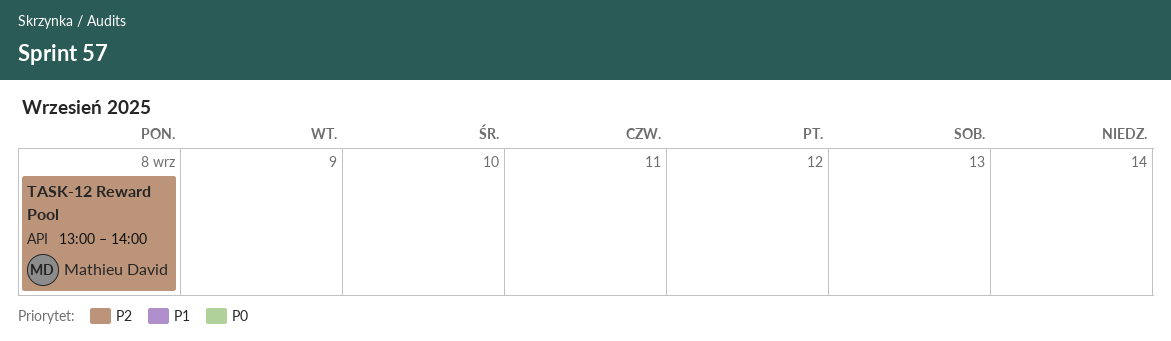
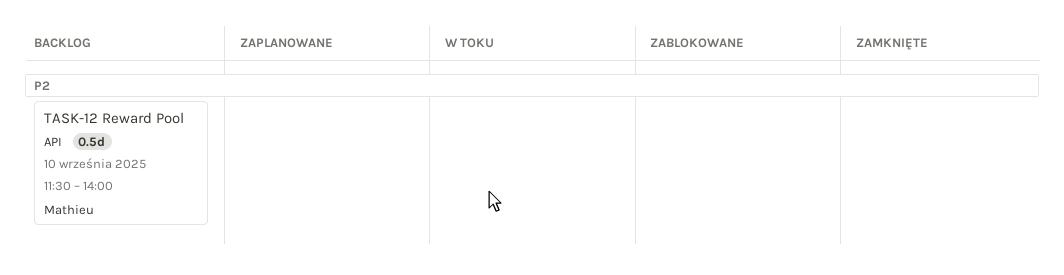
TASK-12, day: Sep 8 -> Sep 10
TASK-12, begins: 13:00 -> 11:30

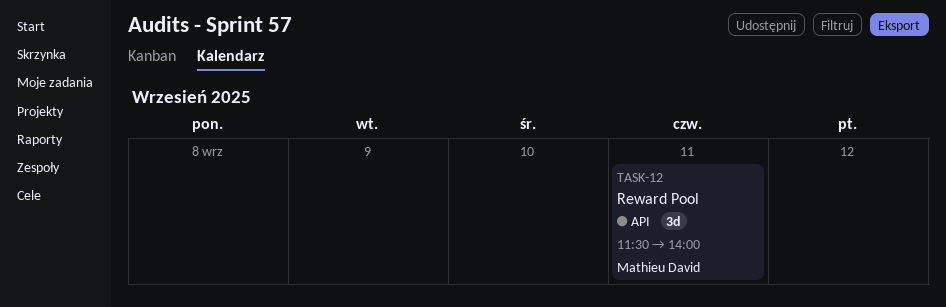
TASK-12, estimate: 0.5d -> 3d
TASK-12, day: Sep 10 -> Sep 11

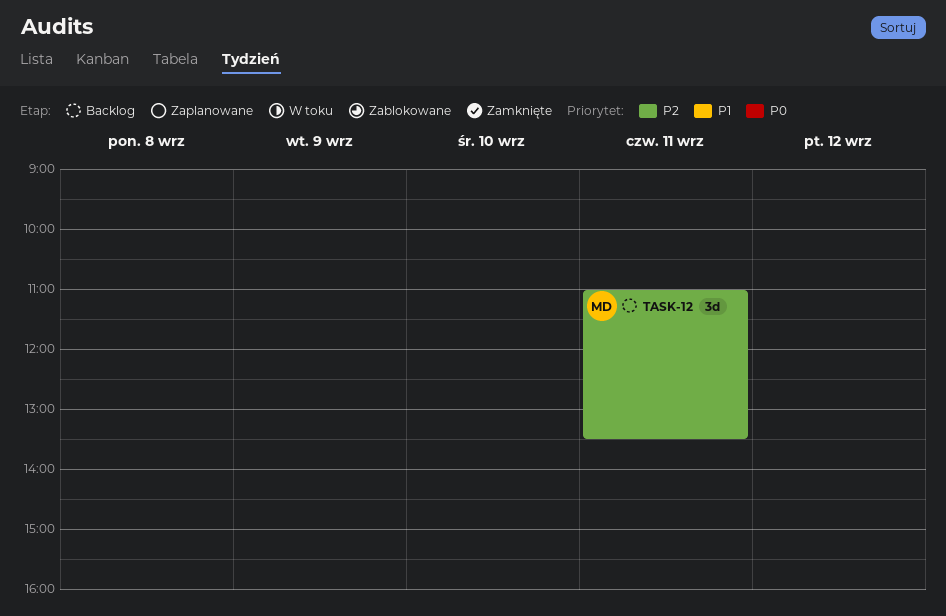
TASK-12, begins: 11:30 -> 11:00
TASK-12, ends: 14:00 -> 13:30

